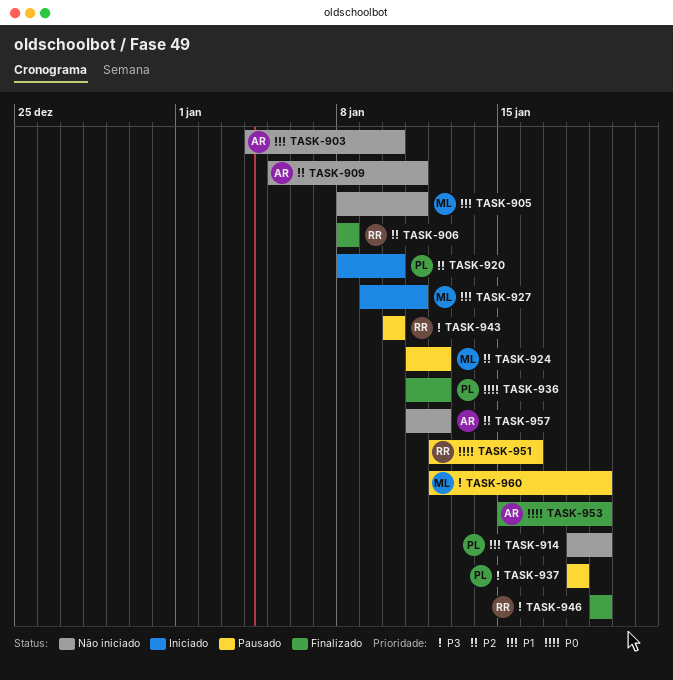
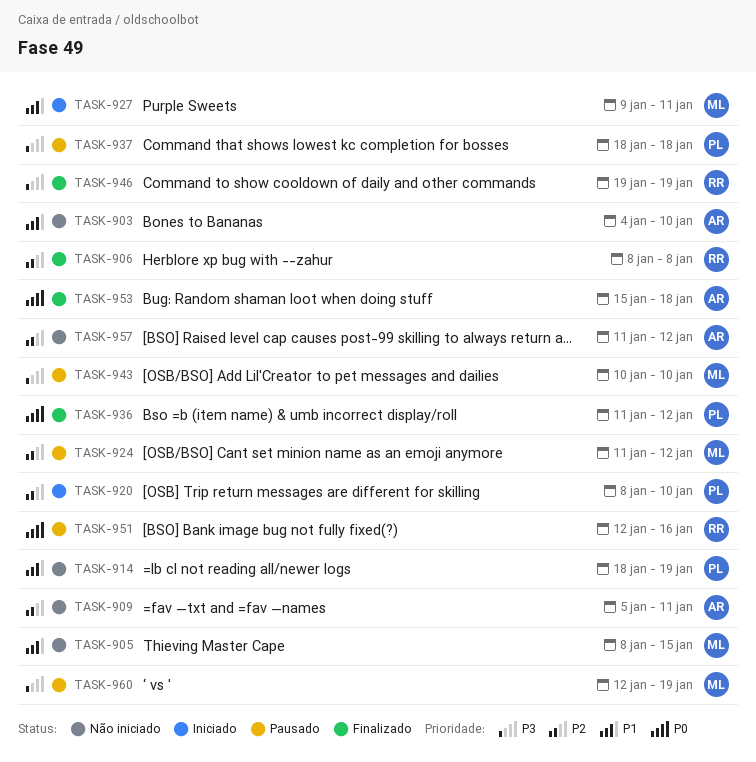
TASK-905, due: Jan 11 -> Jan 15
TASK-943, owner: RR -> ML
TASK-953, due: Jan 19 -> Jan 18

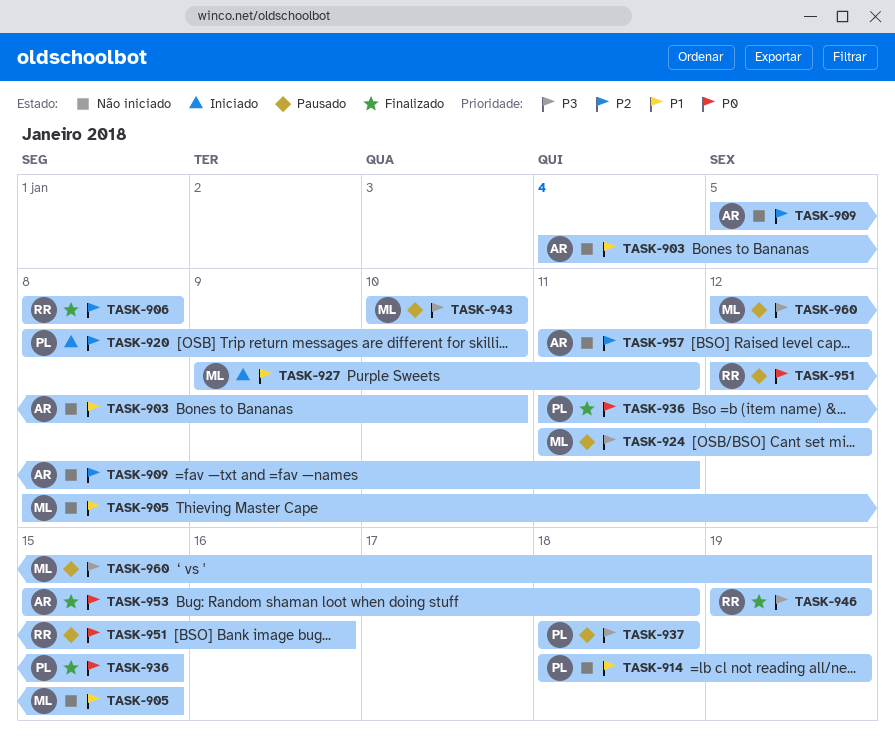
TASK-924, priority: P2 -> P3
TASK-936, due: Jan 12 -> Jan 15

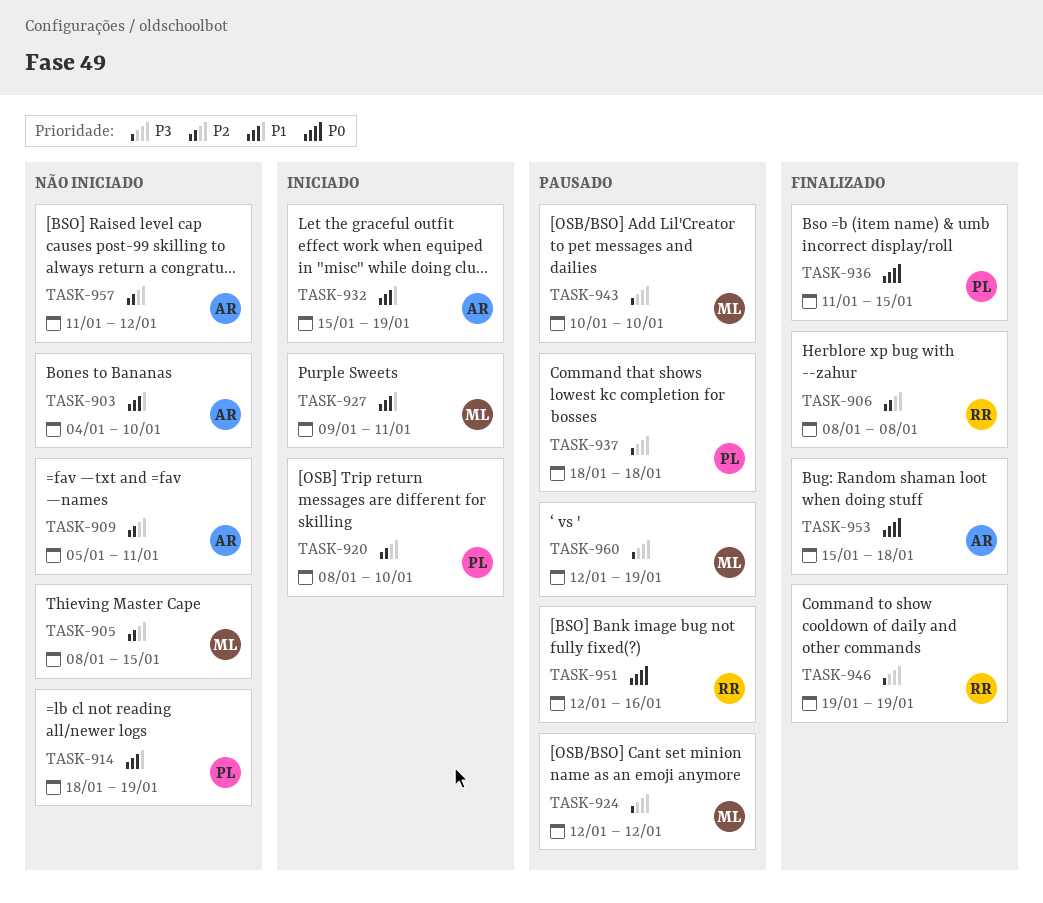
TASK-905, priority: P1 -> P2
TASK-924, start: Jan 11 -> Jan 12
TASK-932: none -> present

